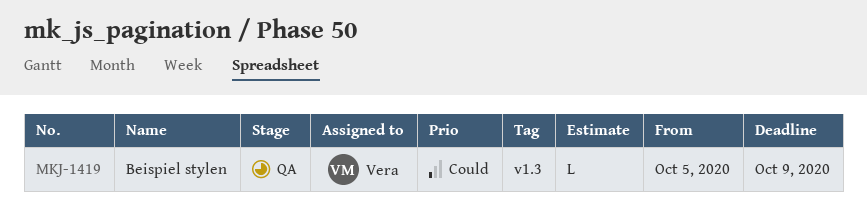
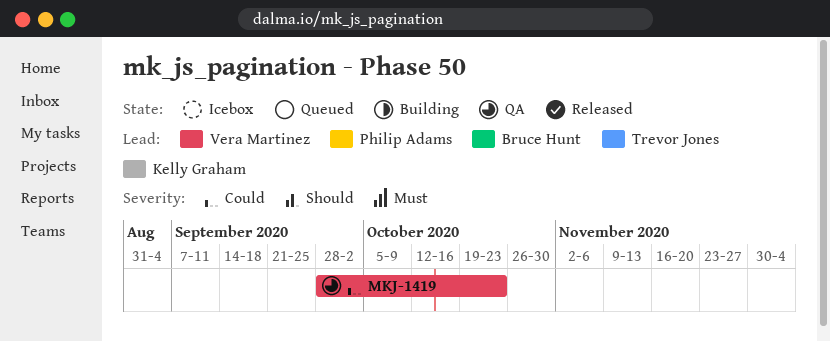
MKJ-1419, start: Oct 5 -> Sep 28
MKJ-1419, due: Oct 9 -> Oct 23

